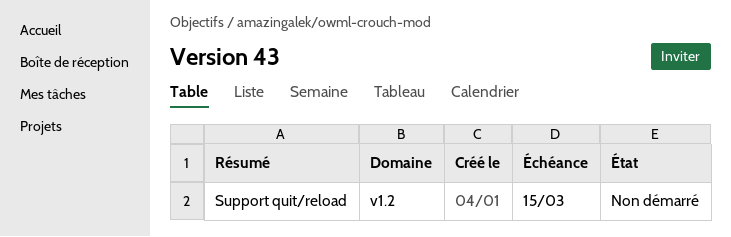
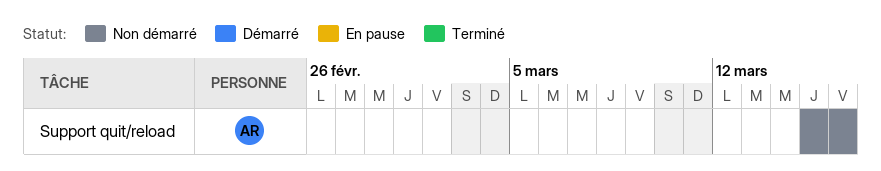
Support quit/reload, due: Mar 15 -> Mar 16

